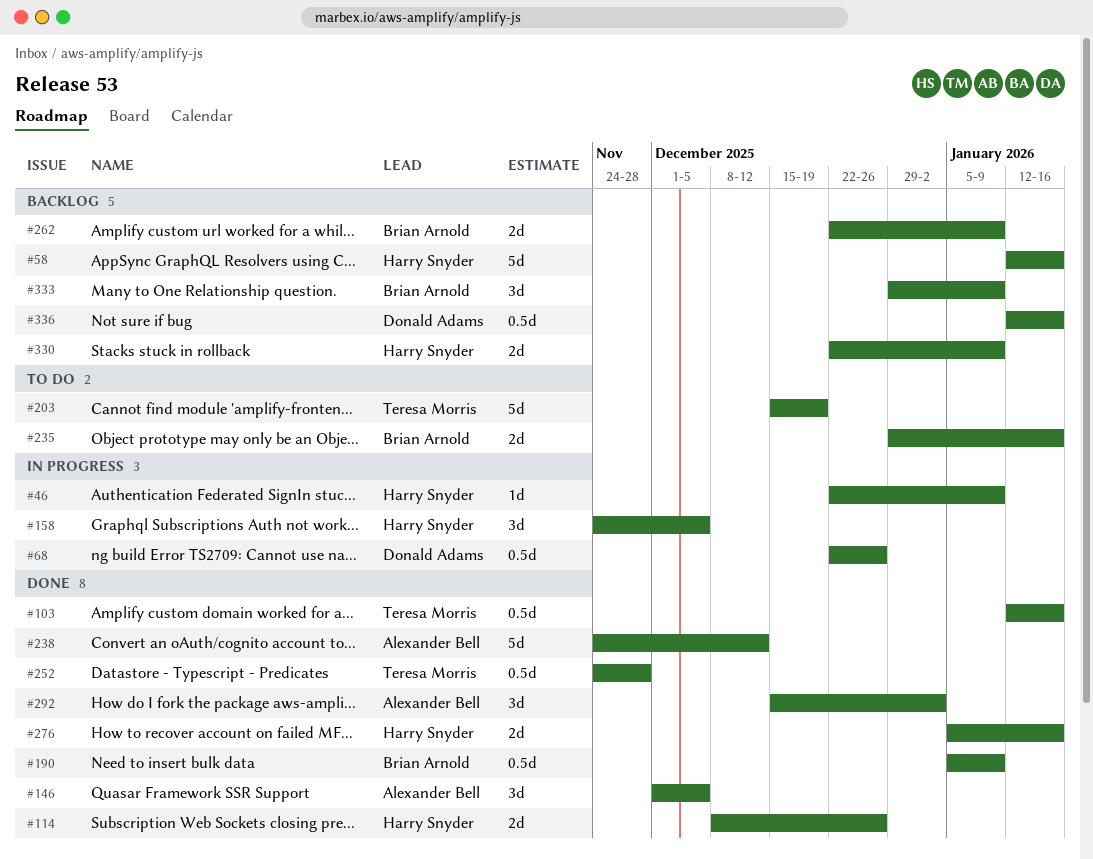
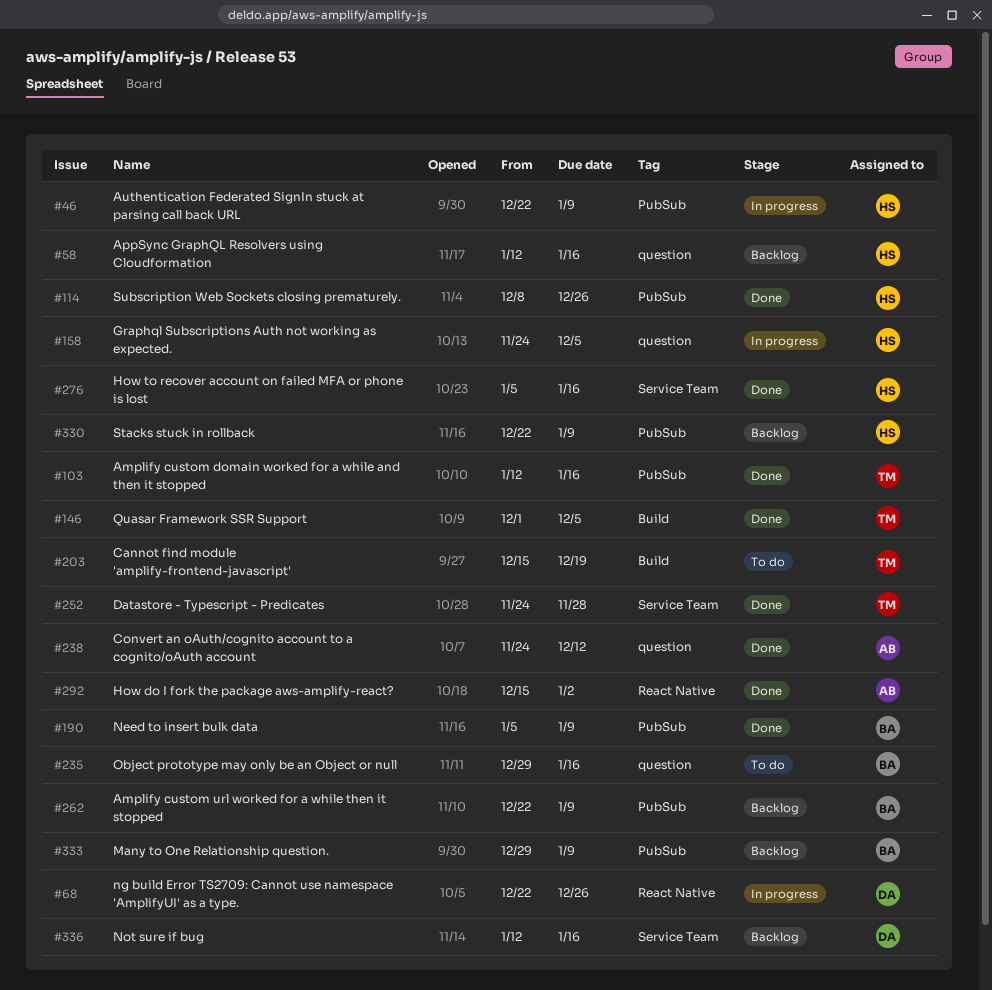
#146, owner: Alexander Bell -> Teresa Morris

